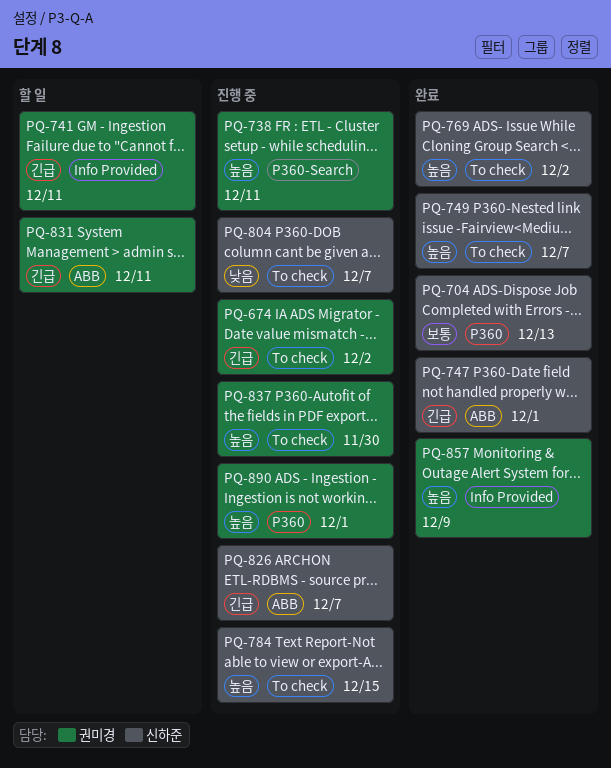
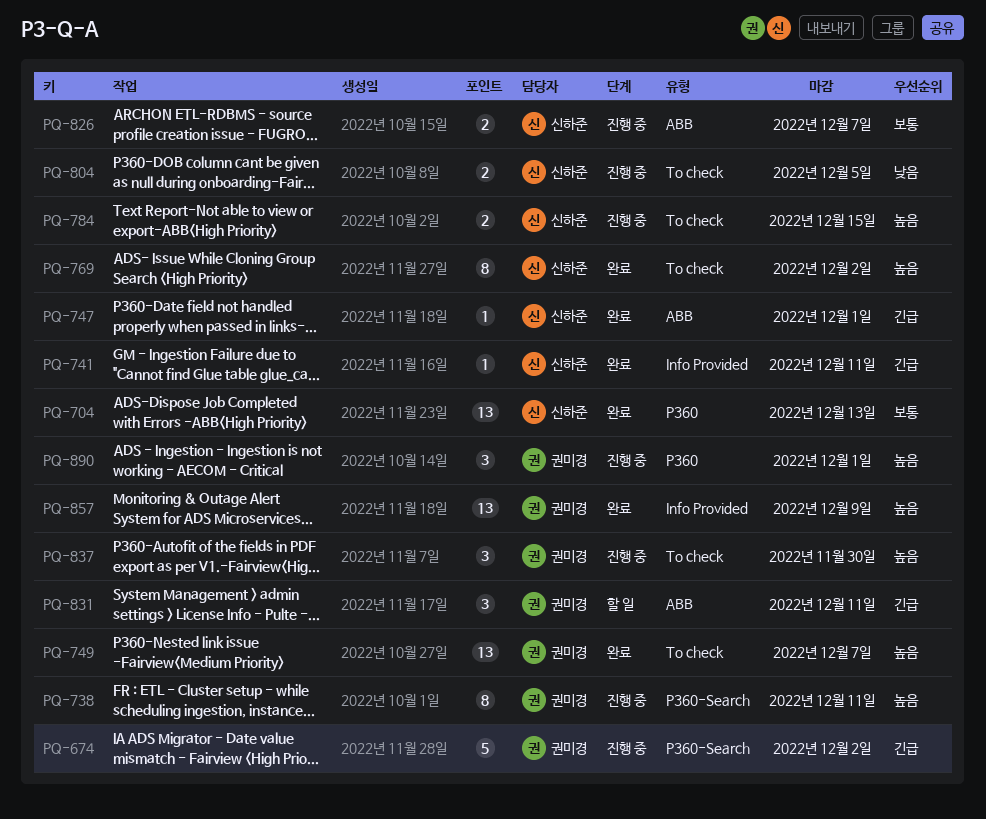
PQ-674, label: To check -> P360-Search
PQ-741, status: 할 일 -> 완료
PQ-741, owner: 권미경 -> 신하준
PQ-749, owner: 신하준 -> 권미경
PQ-804, due: Dec 7 -> Dec 5
PQ-826, priority: 긴급 -> 보통

